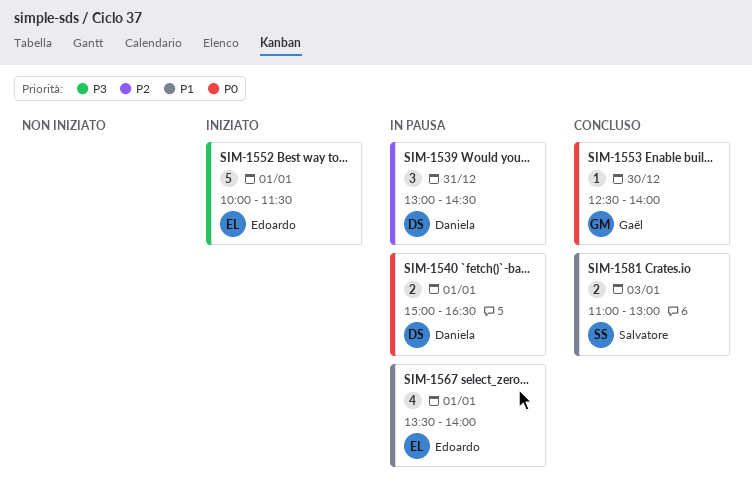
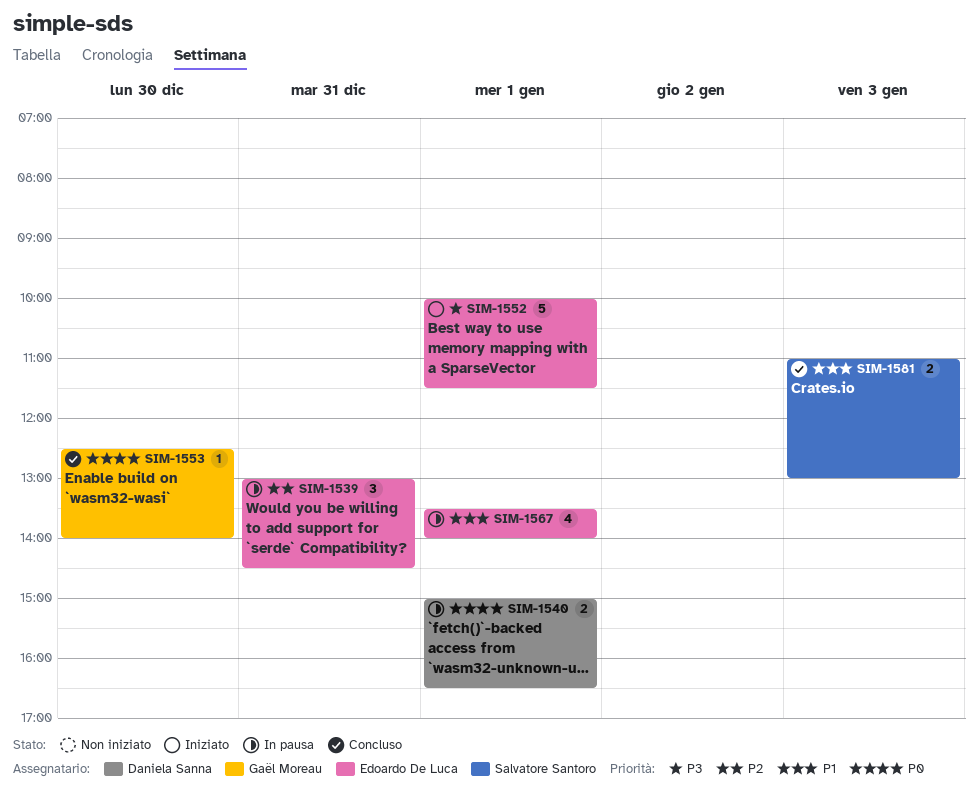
SIM-1539, owner: Daniela Sanna -> Edoardo De Luca

